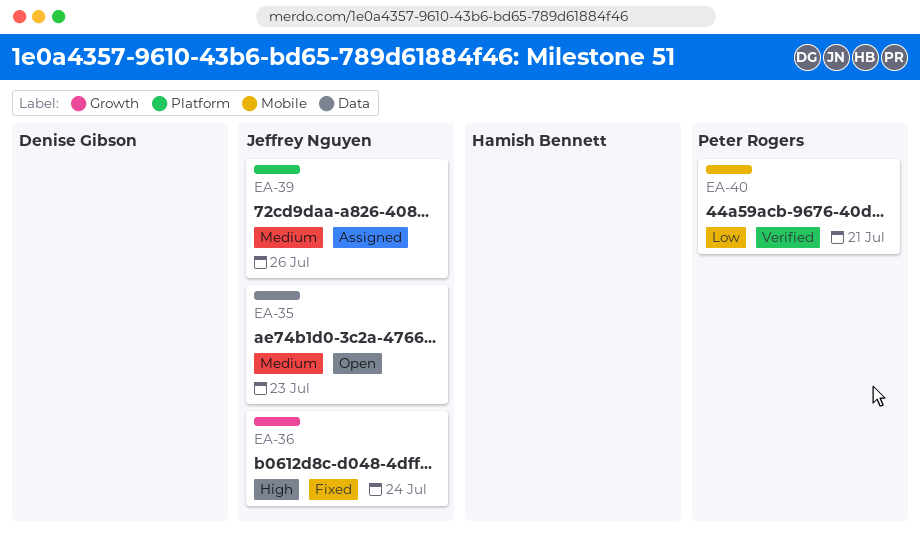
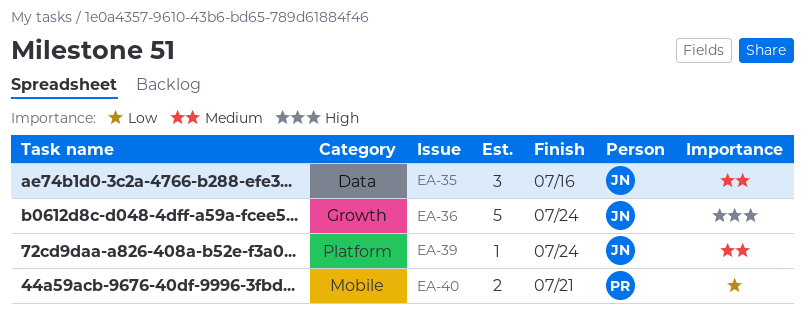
EA-35, due: Jul 23 -> Jul 16
EA-39, due: Jul 26 -> Jul 24

